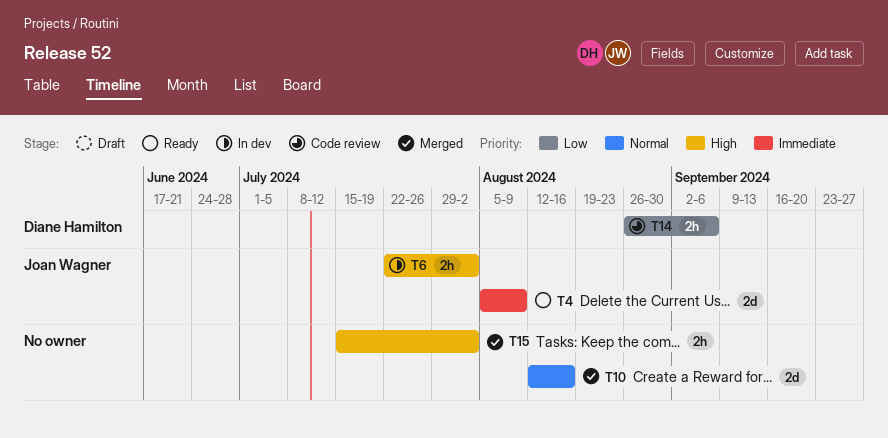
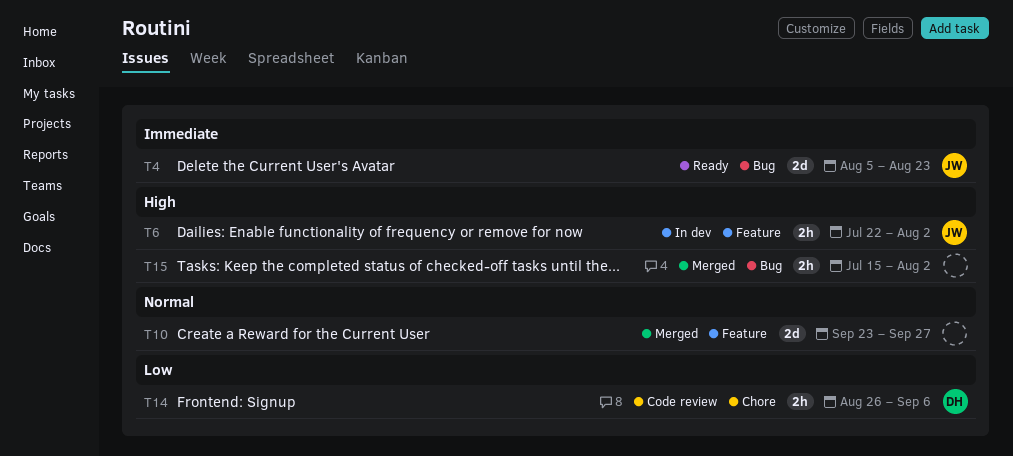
T4, due: Aug 9 -> Aug 23
T10, start: Aug 12 -> Sep 23
T10, due: Aug 16 -> Sep 27

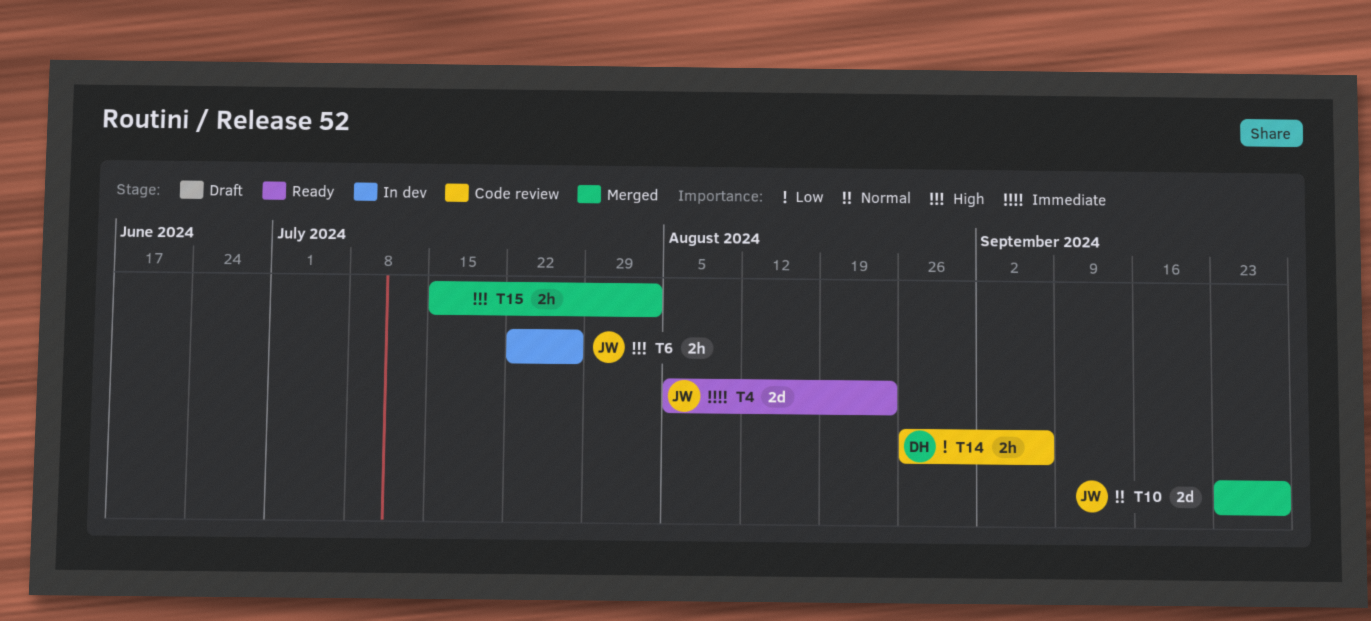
T6, due: Aug 2 -> Jul 26
T10, owner: none -> JW

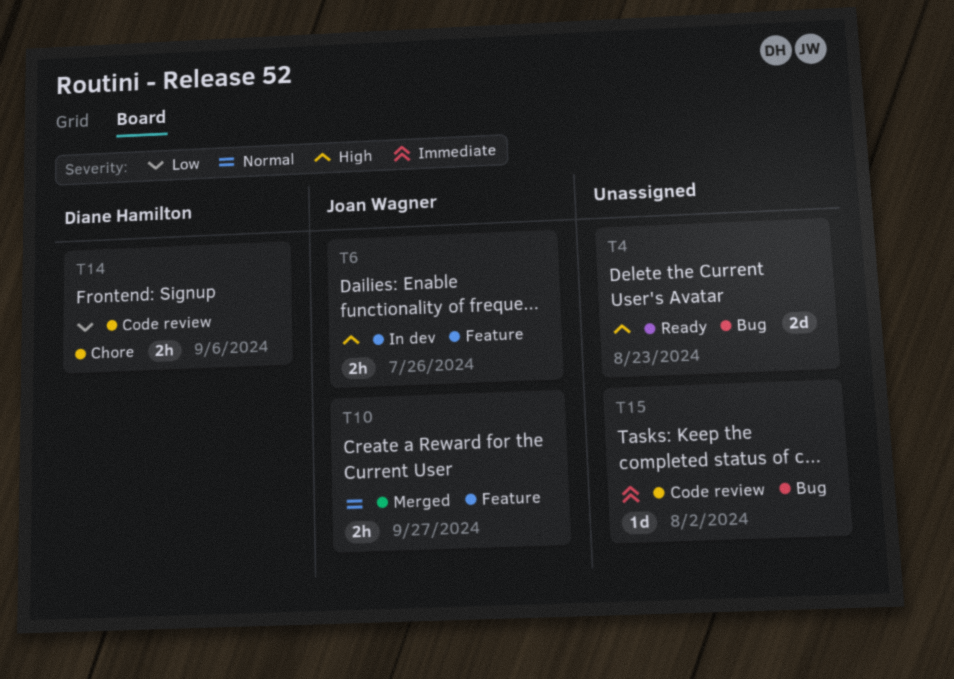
T4, owner: Joan Wagner -> none
T4, priority: Immediate -> High
T10, estimate: 2d -> 2h
T15, status: Merged -> Code review
T15, priority: High -> Immediate
T15, estimate: 2h -> 1d

